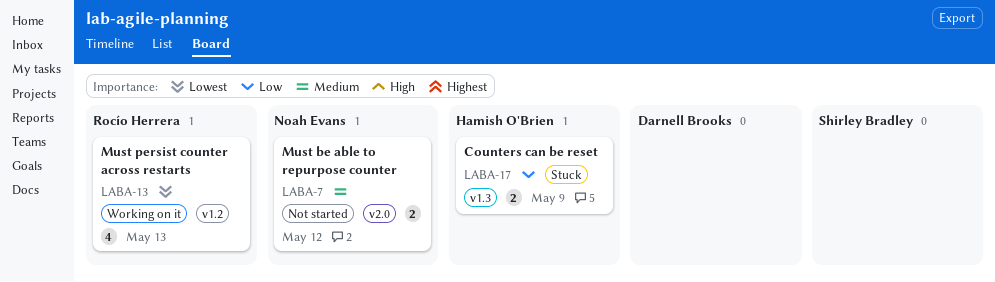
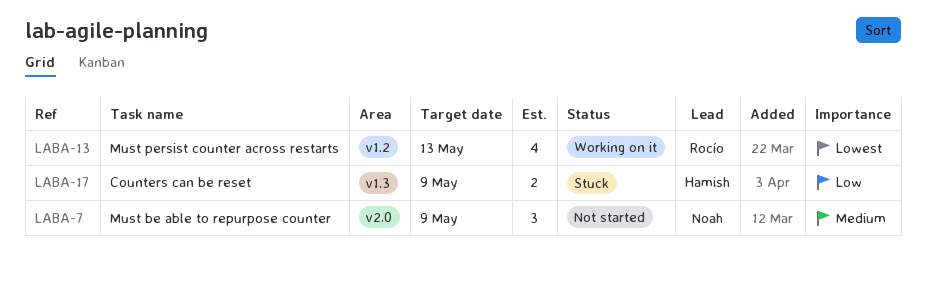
LABA-7, estimate: 2 -> 3
LABA-7, due: May 12 -> May 9

